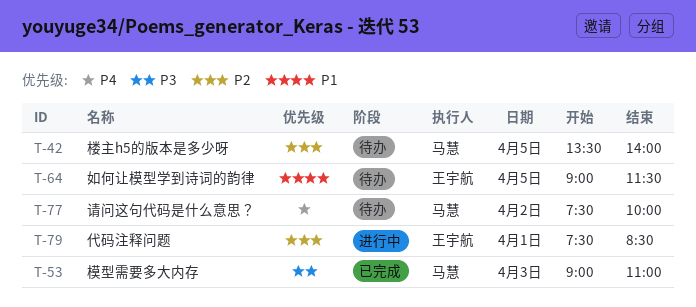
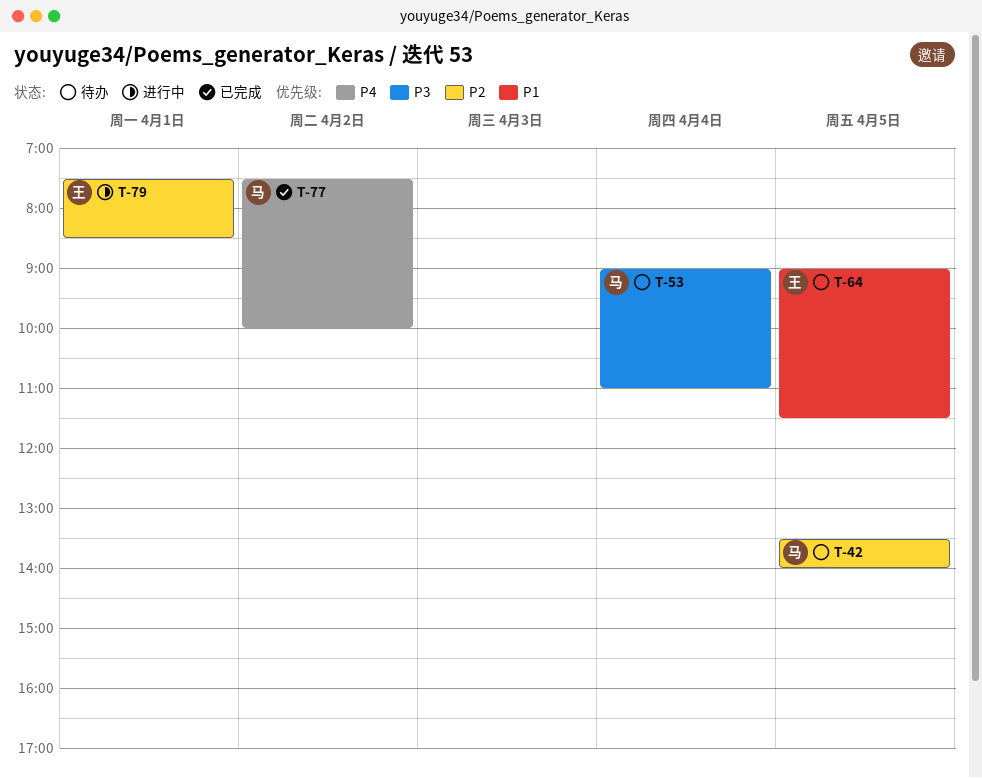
T-53, status: 已完成 -> 待办
T-53, day: Apr 3 -> Apr 4
T-77, status: 待办 -> 已完成

